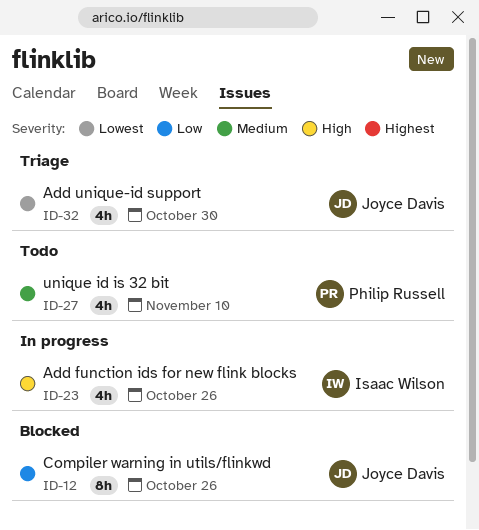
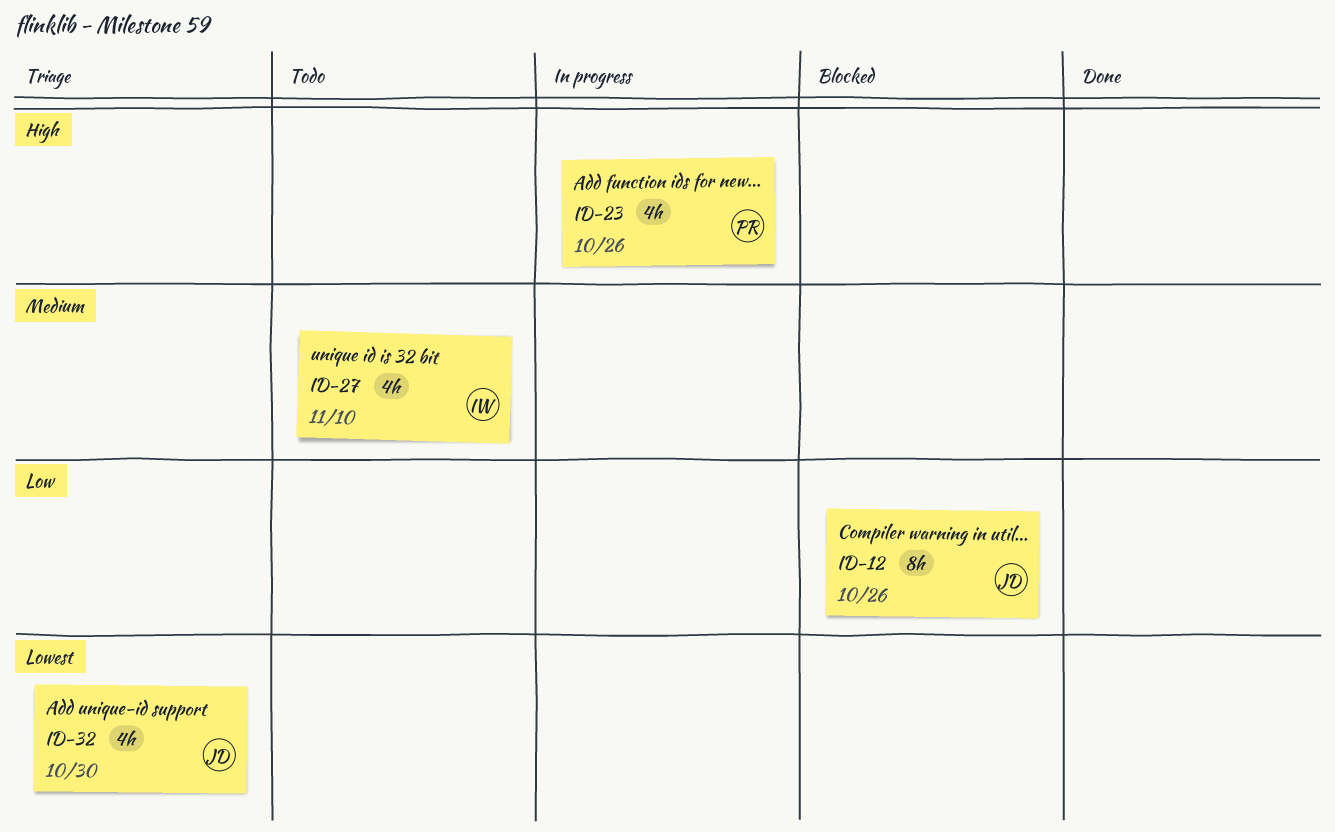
ID-23, owner: Isaac Wilson -> Philip Russell
ID-27, owner: Philip Russell -> Isaac Wilson

